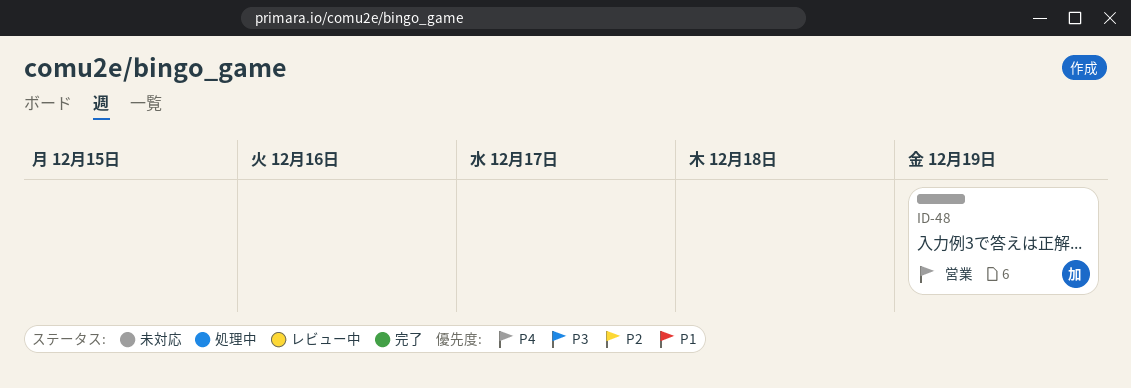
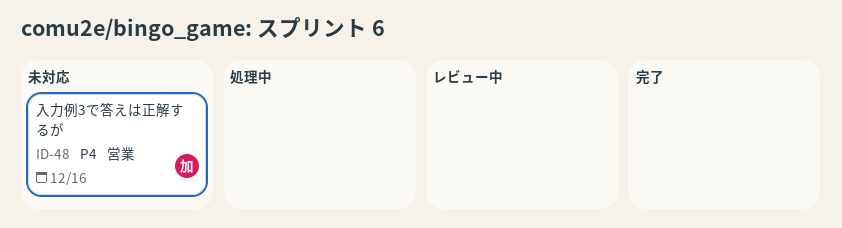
ID-48, due: Dec 19 -> Dec 16

